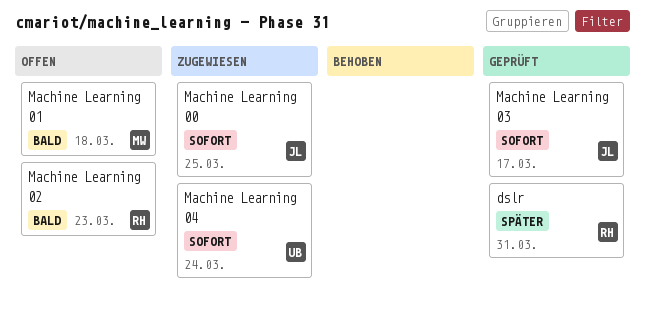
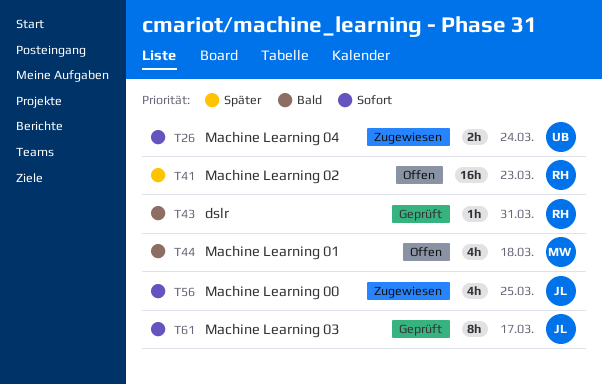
dslr, priority: Später -> Bald
Machine Learning 02, priority: Bald -> Später

